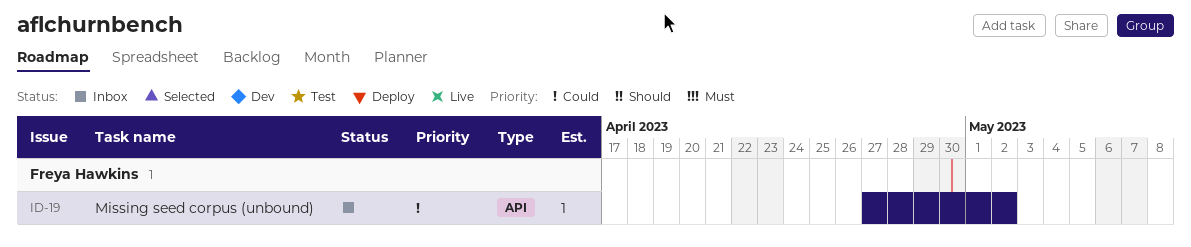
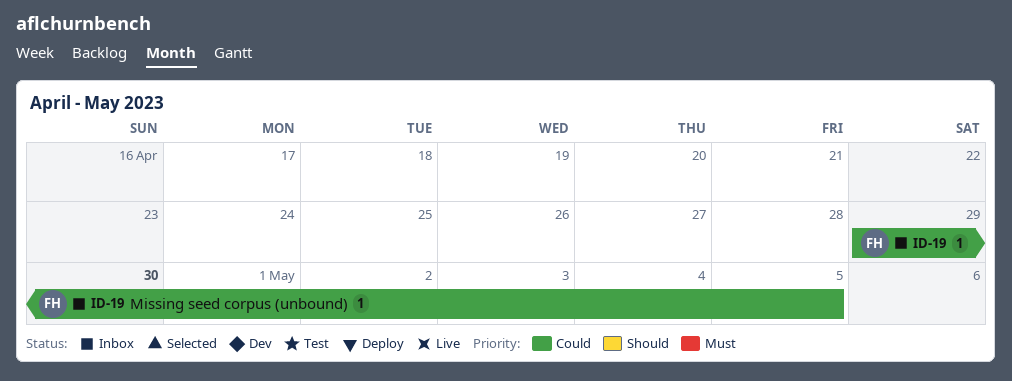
ID-19, start: Apr 27 -> Apr 29
ID-19, due: May 2 -> May 5

